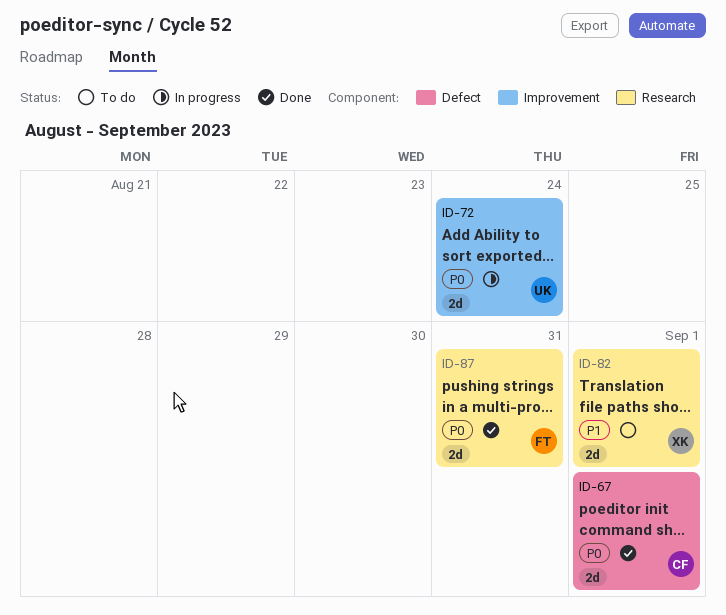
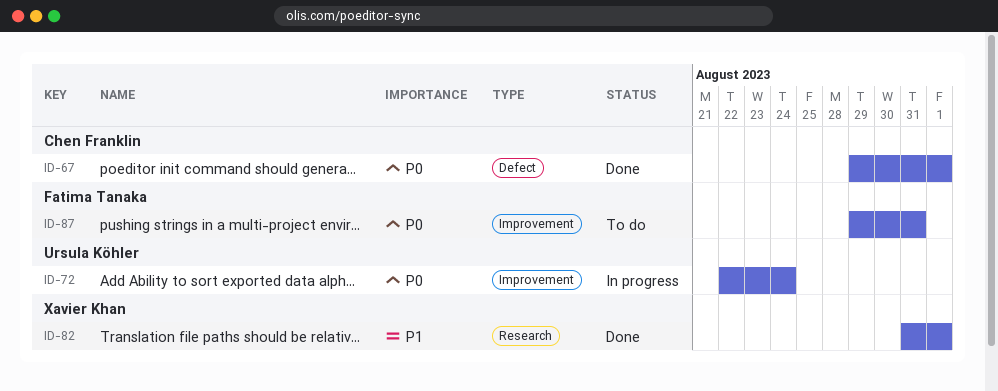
ID-82, status: To do -> Done
ID-87, status: Done -> To do
ID-87, label: Research -> Improvement

